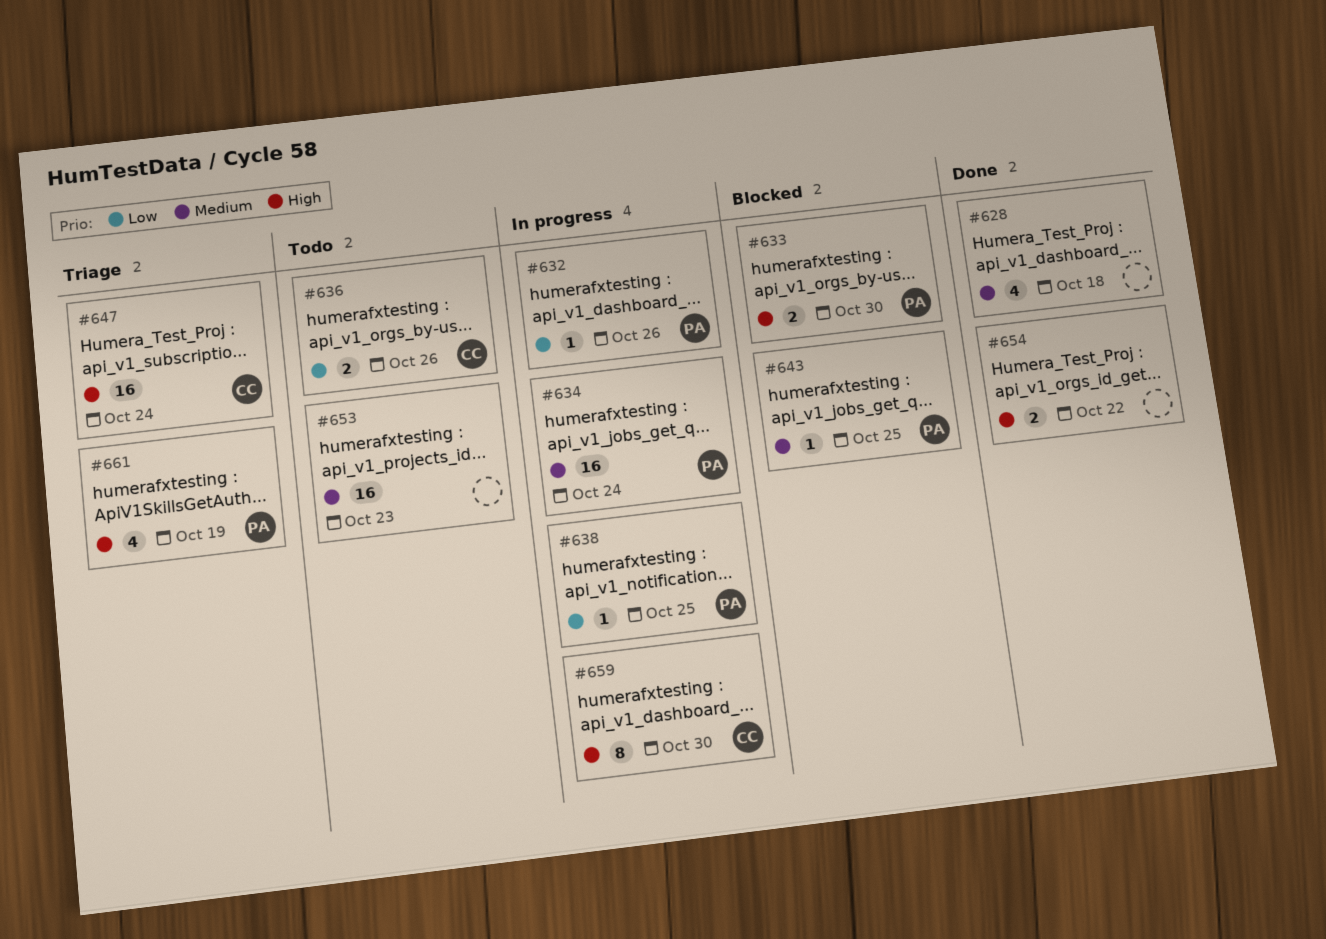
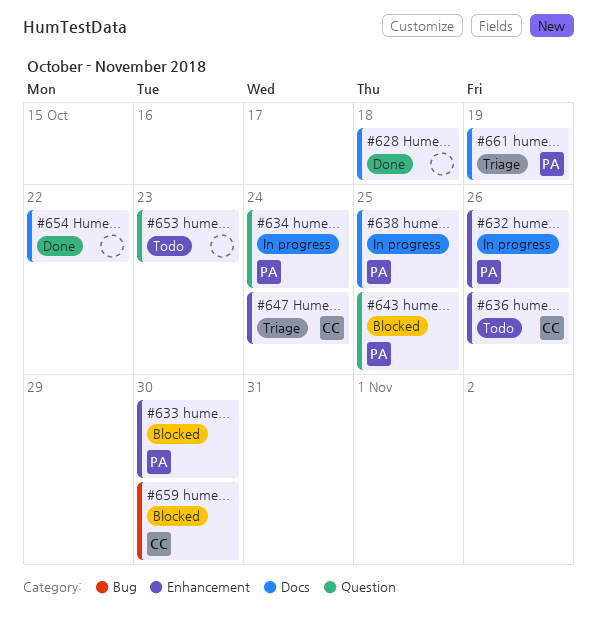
#659, status: In progress -> Blocked

